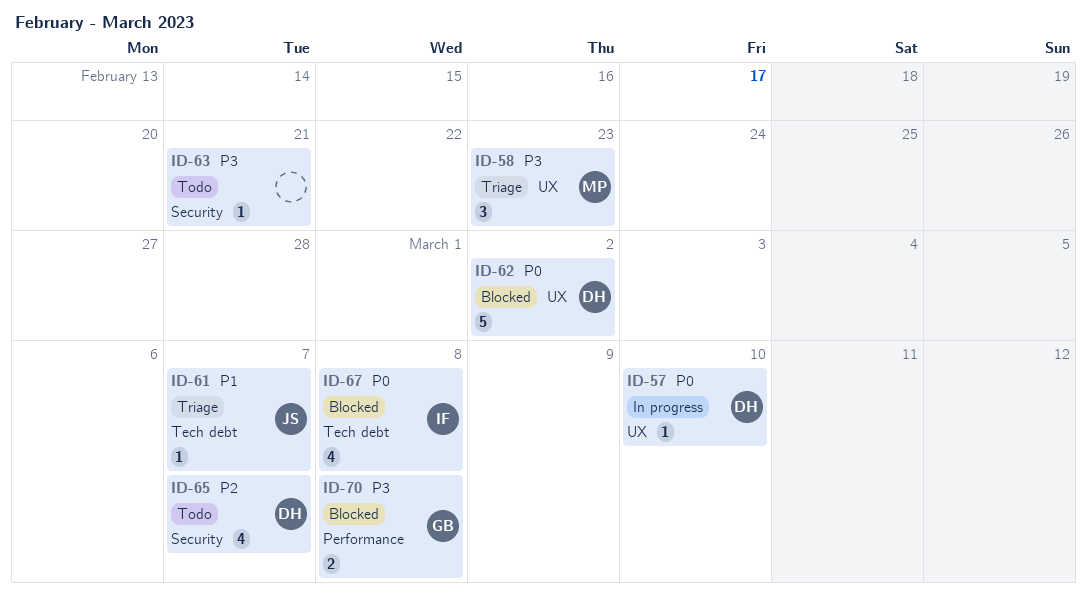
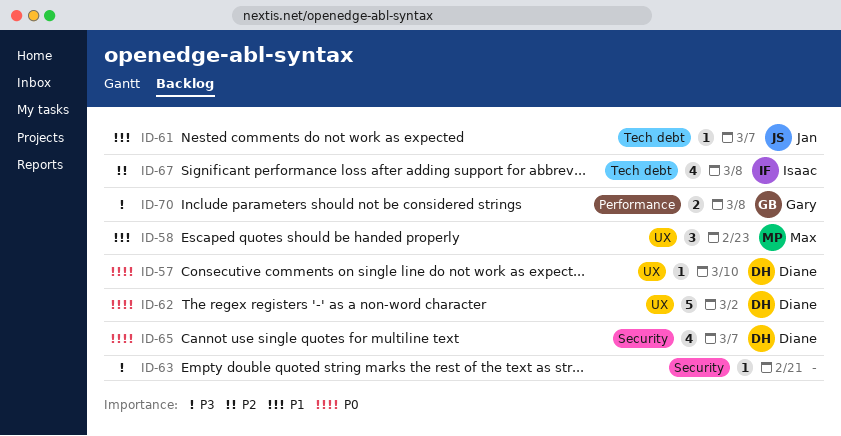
ID-58, priority: P3 -> P1
ID-65, priority: P2 -> P0
ID-67, priority: P0 -> P2

